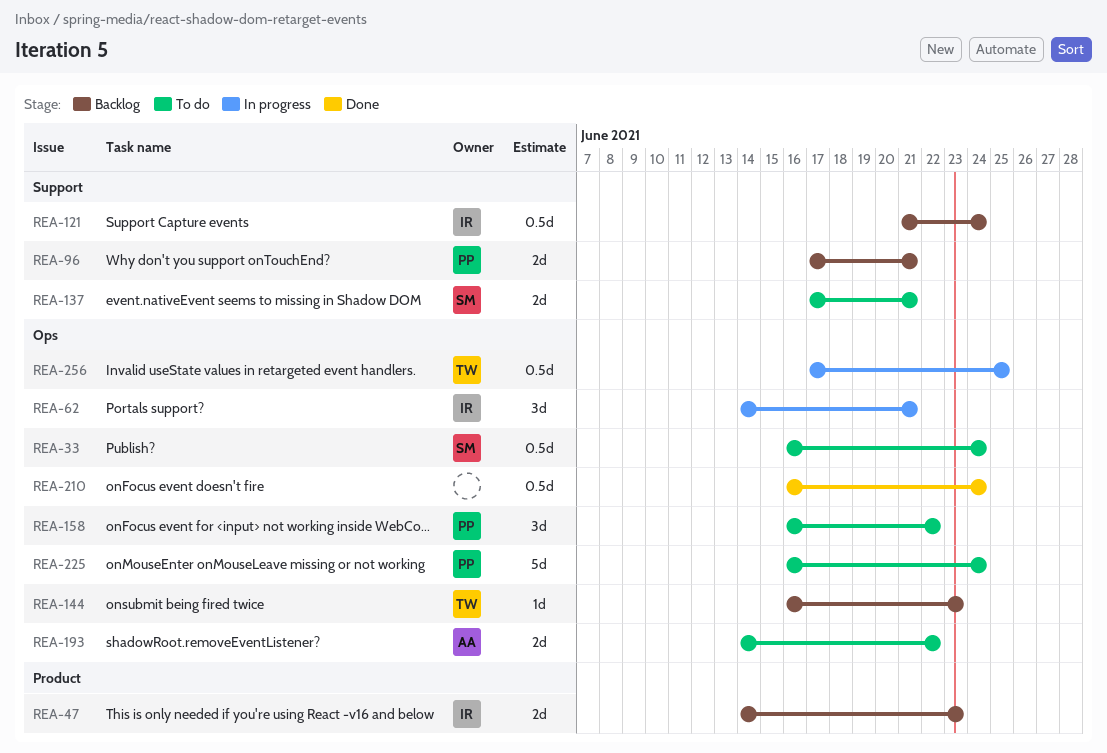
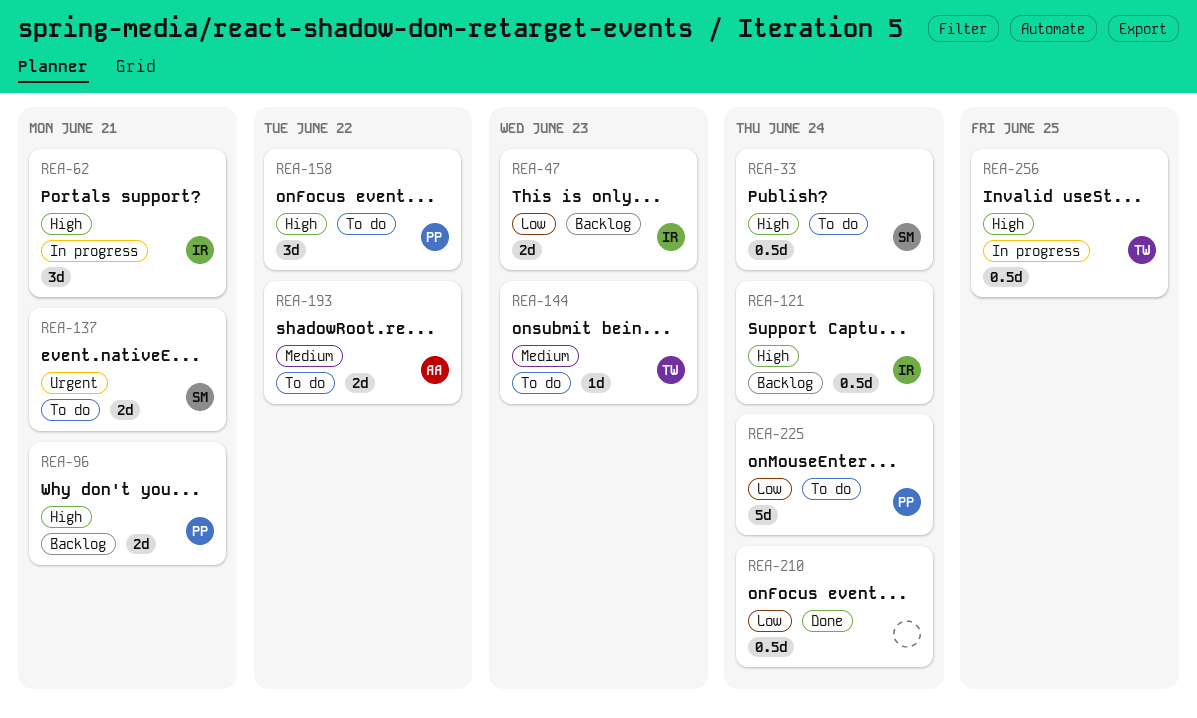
REA-144, status: Backlog -> To do

